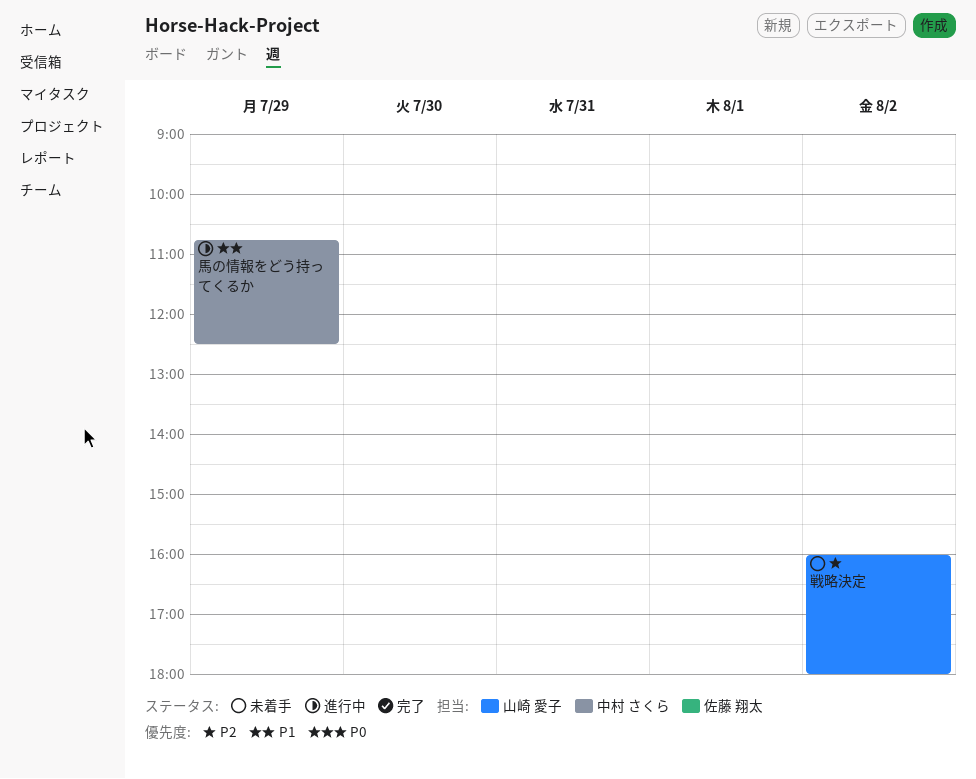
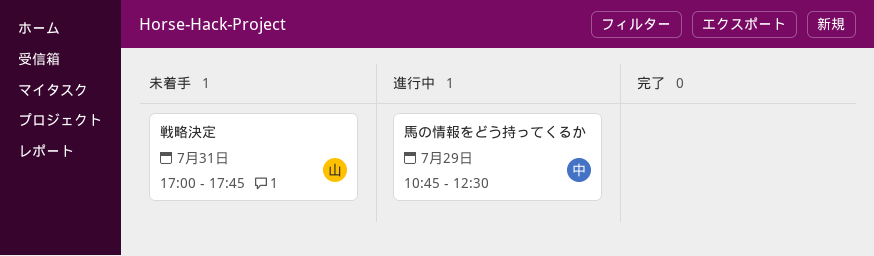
戦略決定, day: Aug 2 -> Jul 31
戦略決定, begins: 16:00 -> 17:00
戦略決定, ends: 18:00 -> 17:45

